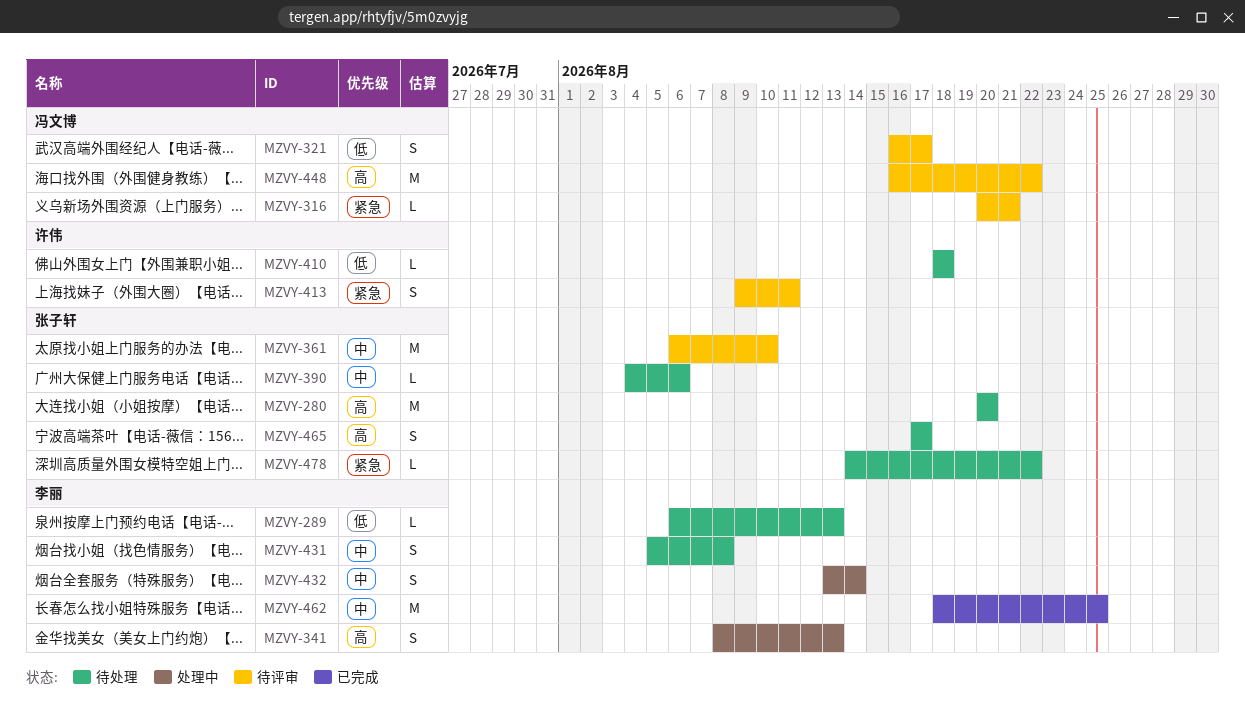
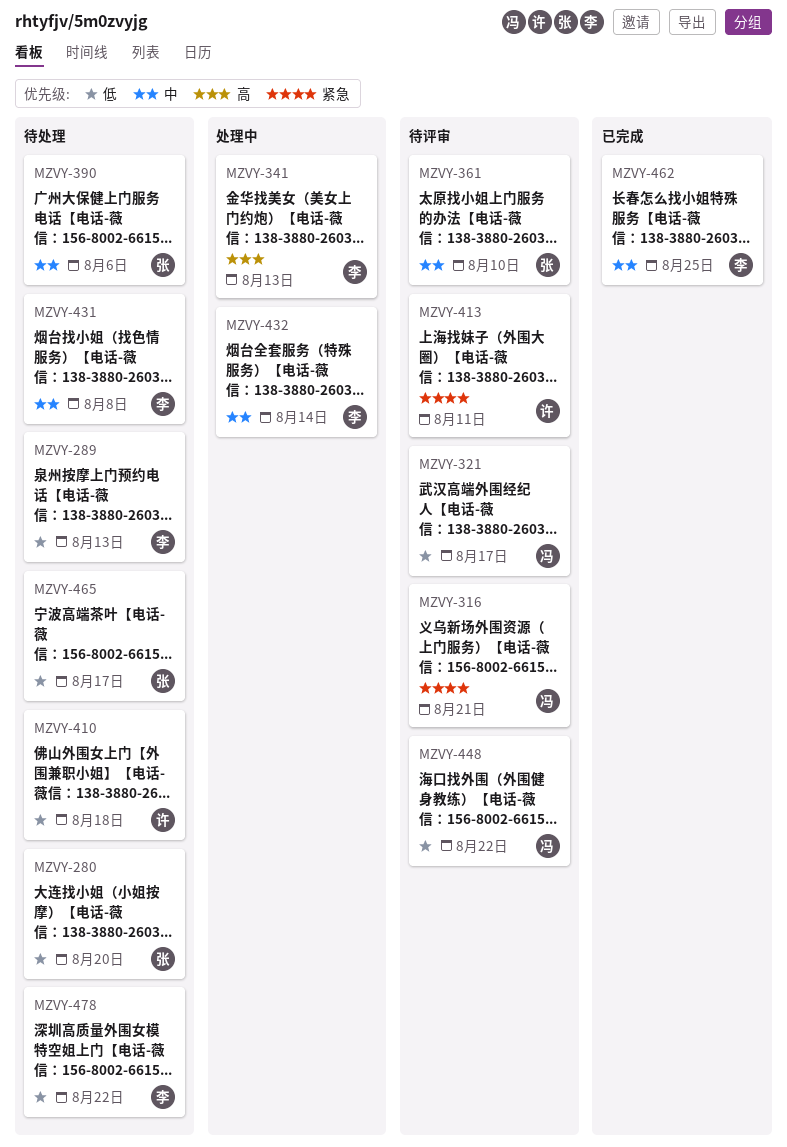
MZVY-280, priority: 高 -> 低
MZVY-448, priority: 高 -> 低
MZVY-465, priority: 高 -> 低
MZVY-478, owner: 张子轩 -> 李丽
MZVY-478, priority: 紧急 -> 低

